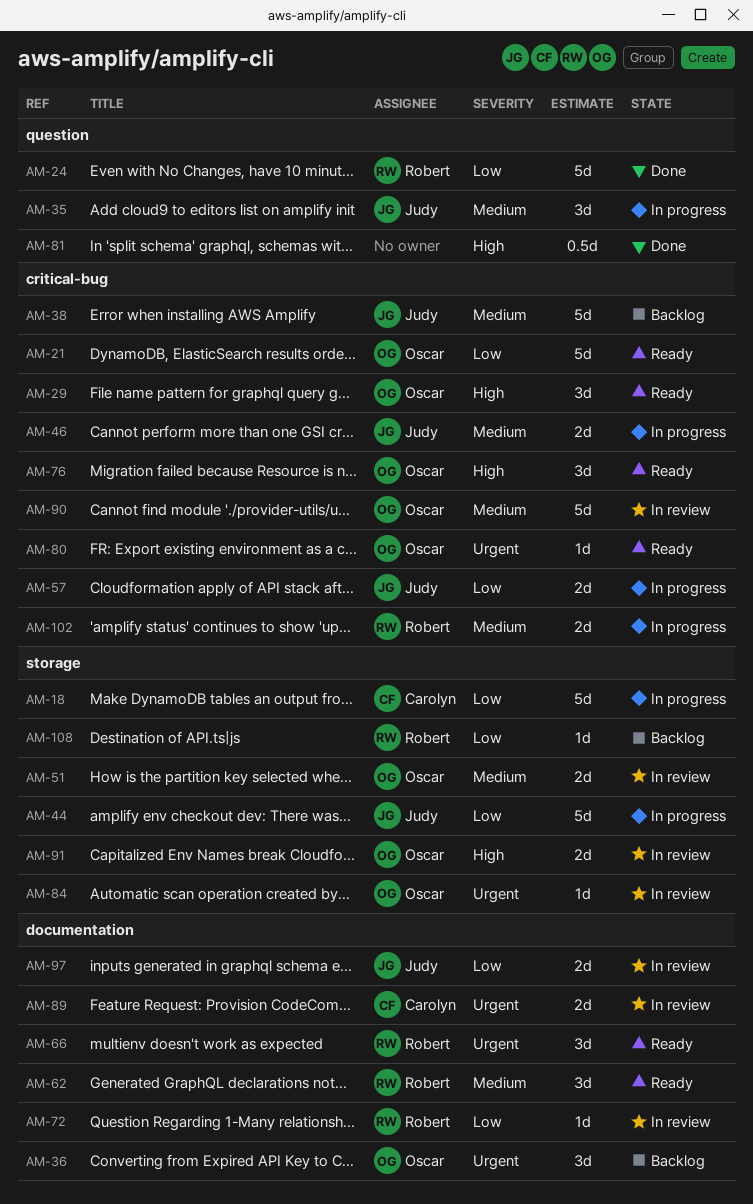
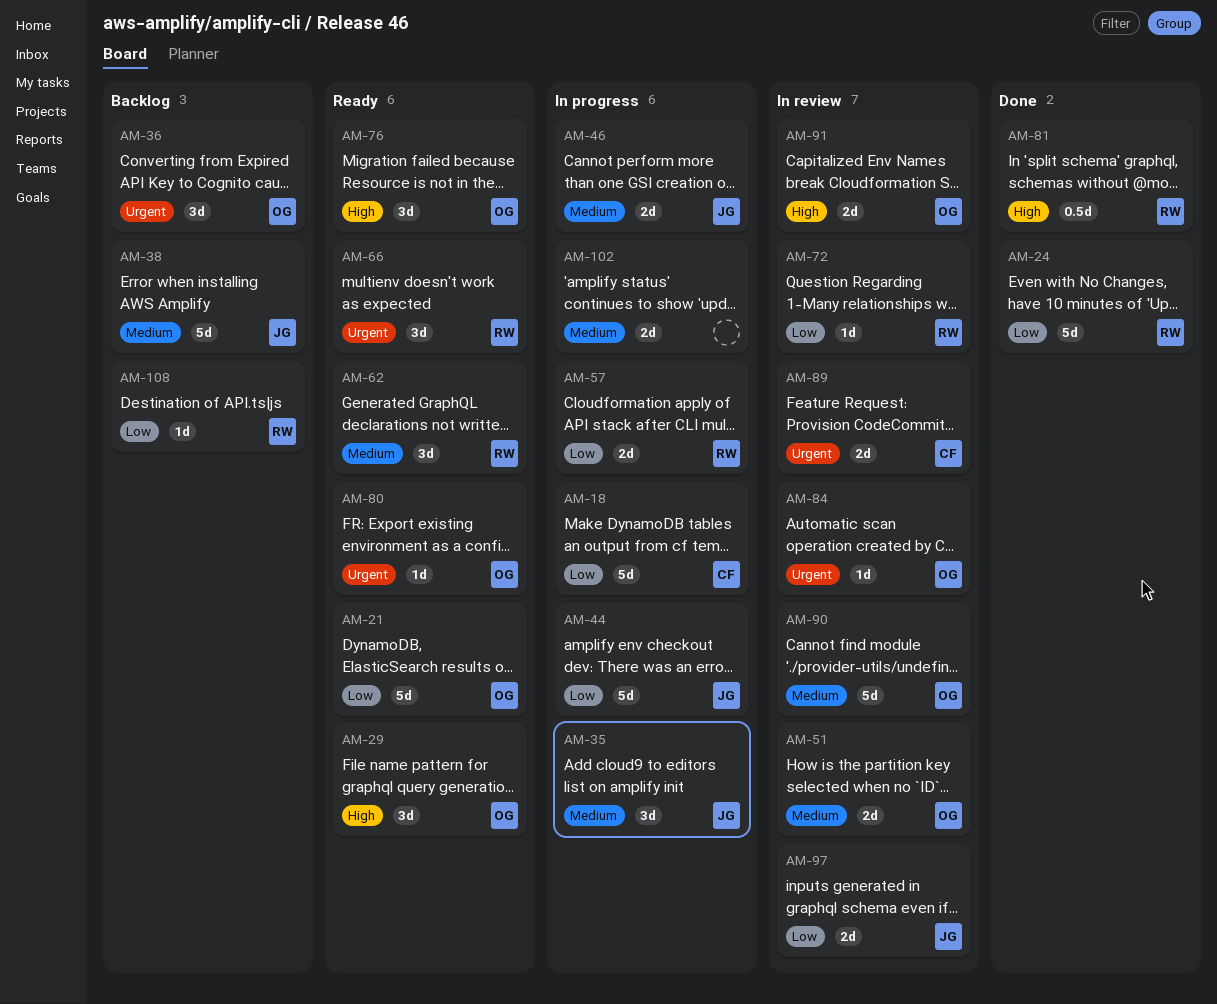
AM-57, owner: Judy -> Robert
AM-81, owner: none -> Robert
AM-102, owner: Robert -> none

